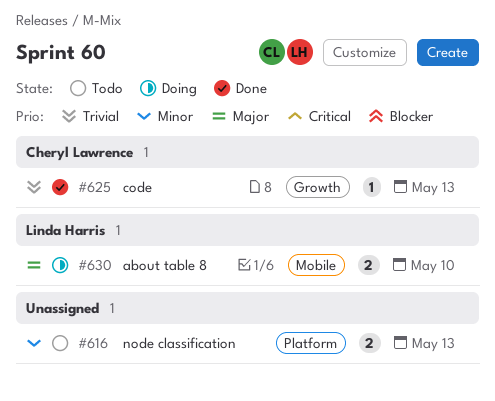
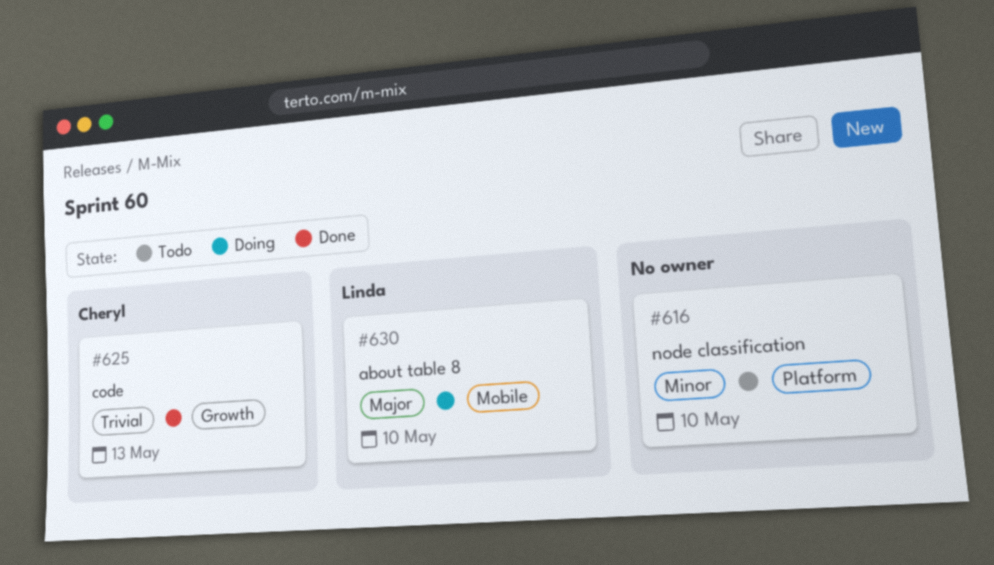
#616, due: May 13 -> May 10

